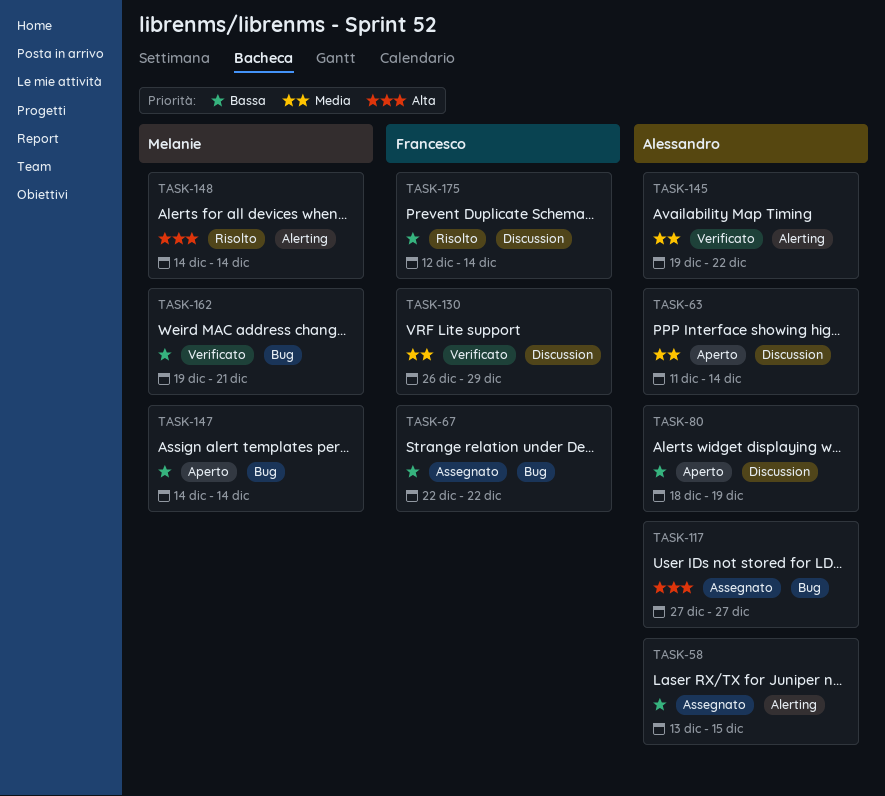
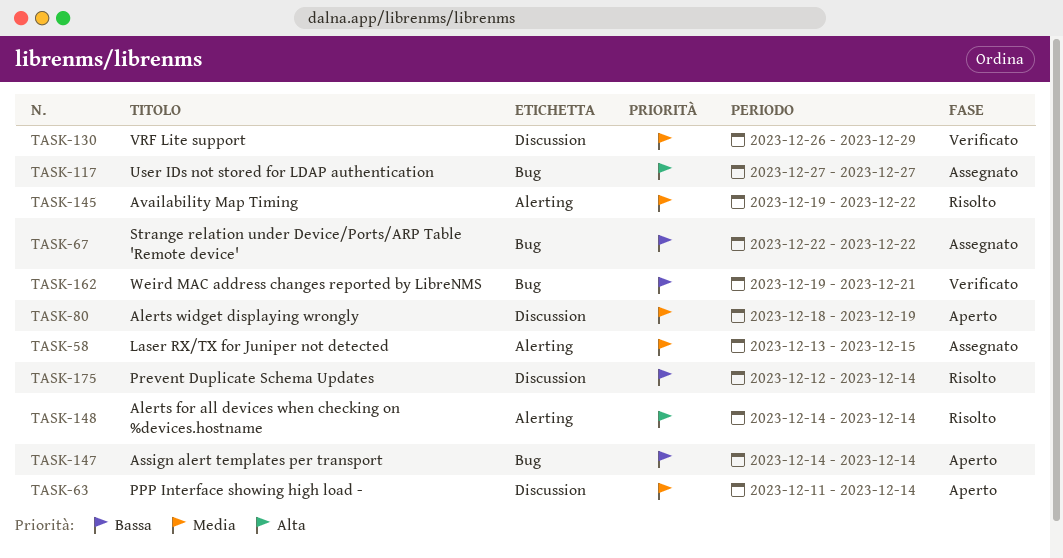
TASK-58, priority: Bassa -> Media
TASK-80, priority: Bassa -> Media
TASK-145, status: Verificato -> Risolto

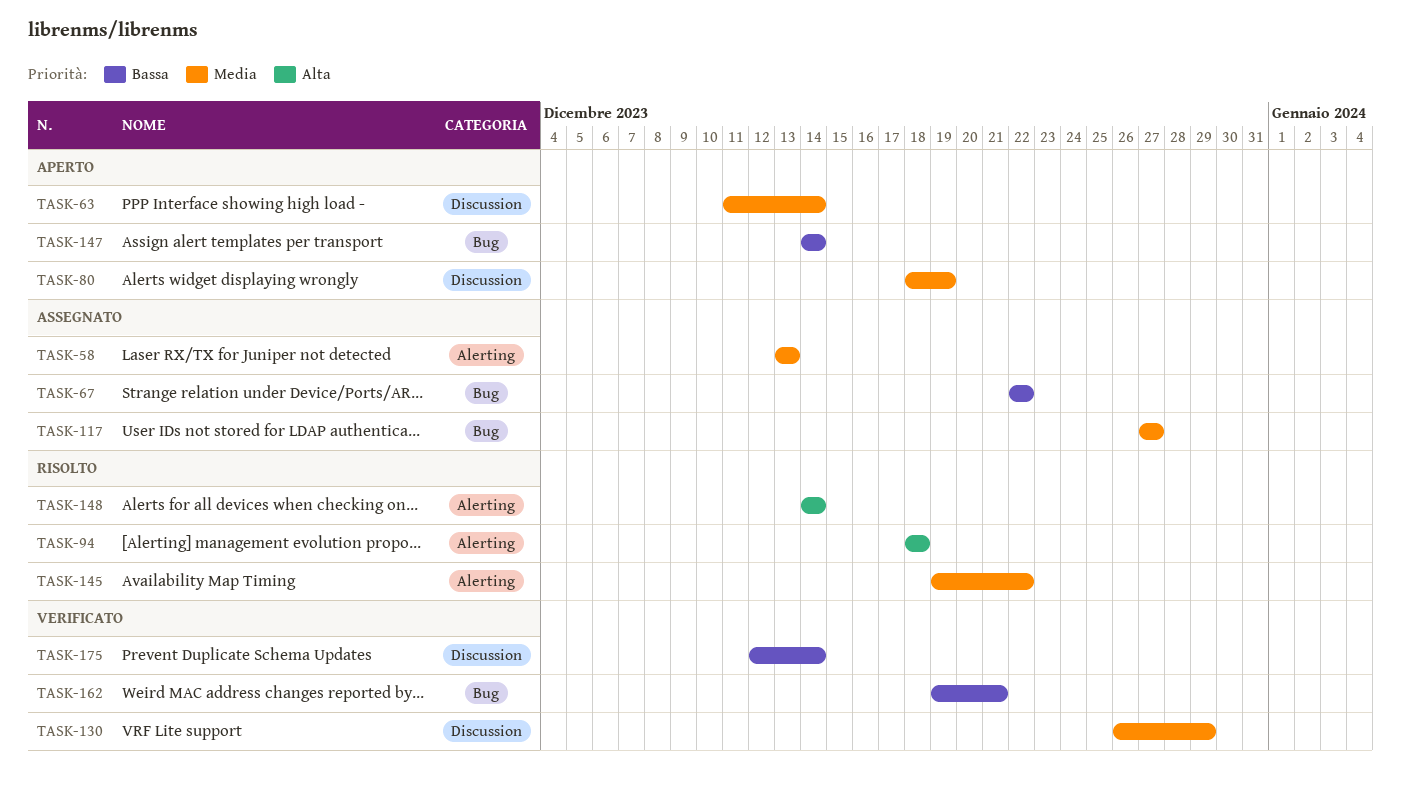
TASK-58, due: Dec 15 -> Dec 13
TASK-94: none -> present
TASK-117, priority: Alta -> Media
TASK-175, status: Risolto -> Verificato

